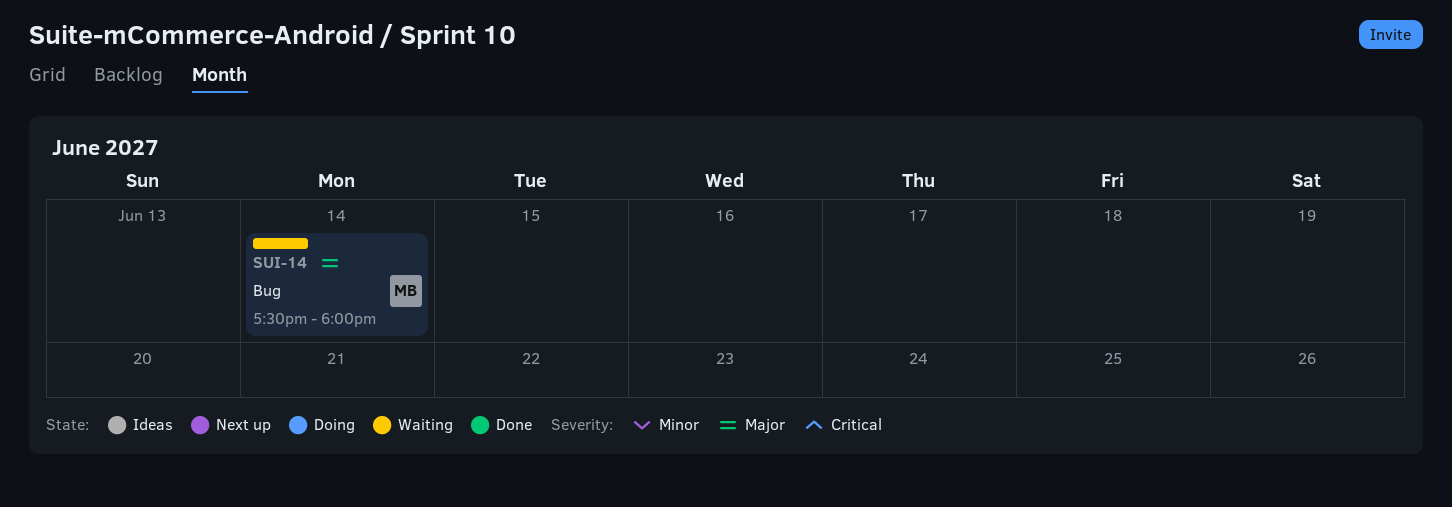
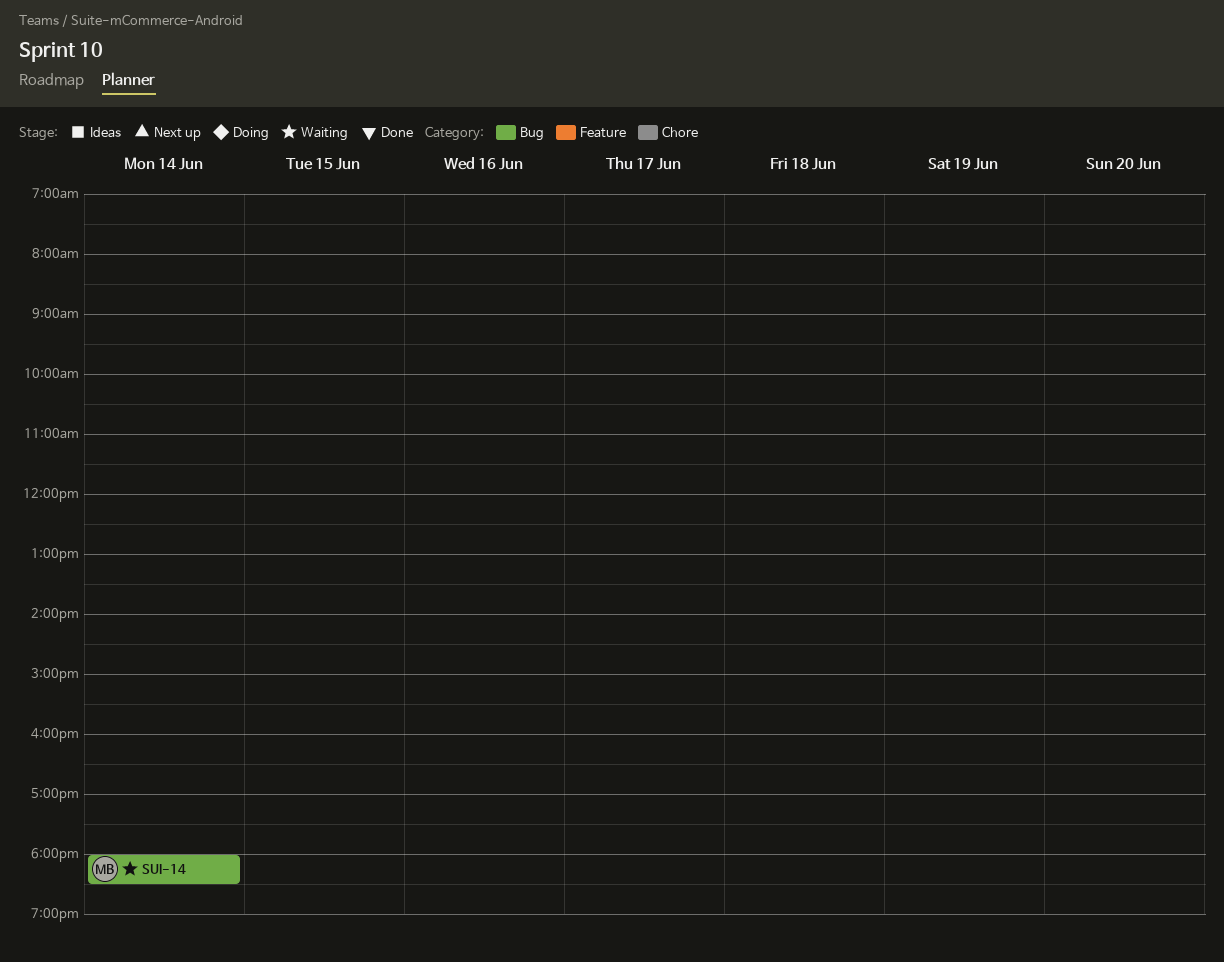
SUI-14, begins: 17:30 -> 18:00
SUI-14, ends: 18:00 -> 18:30

